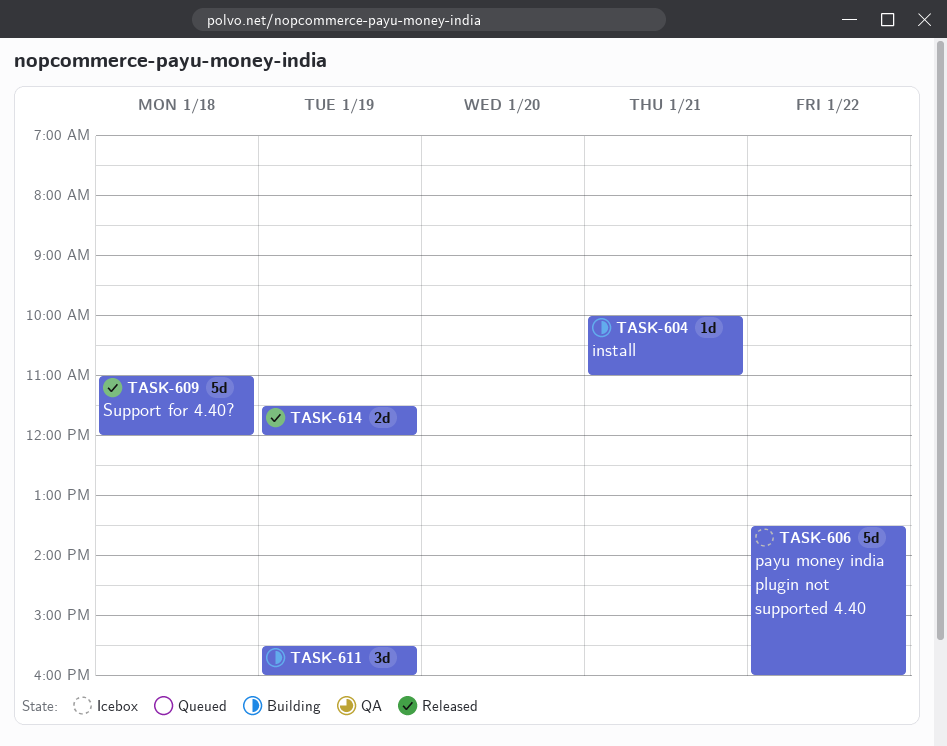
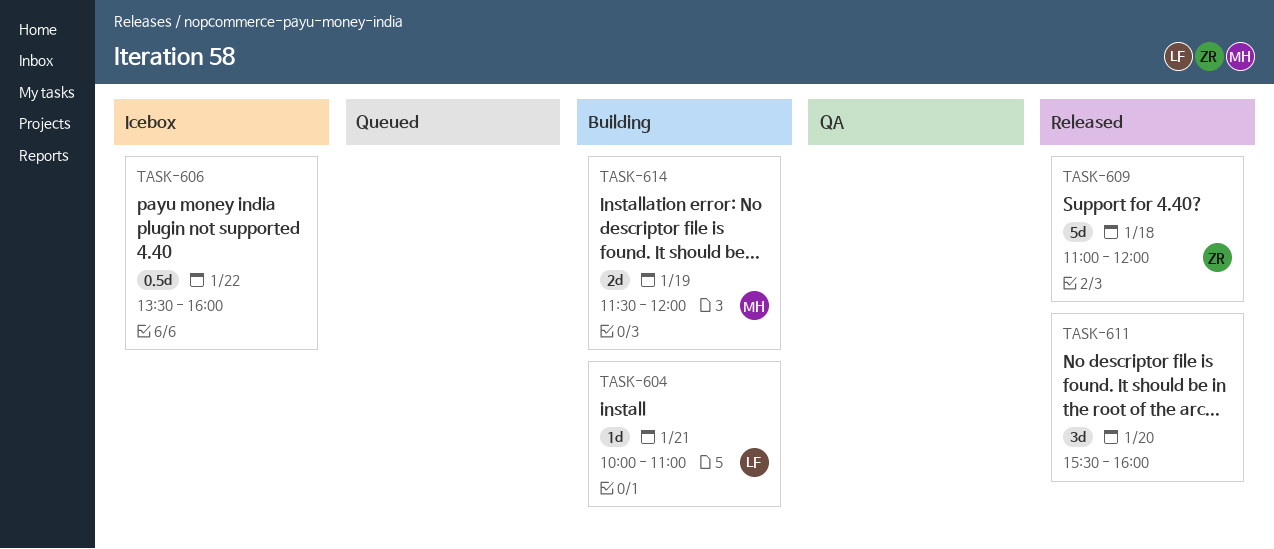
TASK-606, estimate: 5d -> 0.5d
TASK-611, status: Building -> Released
TASK-611, day: Jan 19 -> Jan 20
TASK-614, status: Released -> Building

